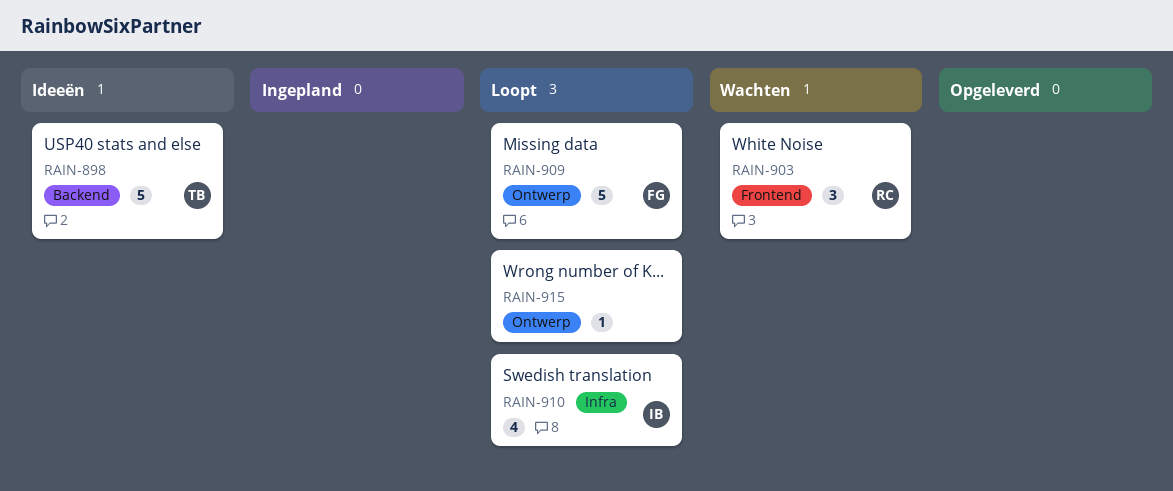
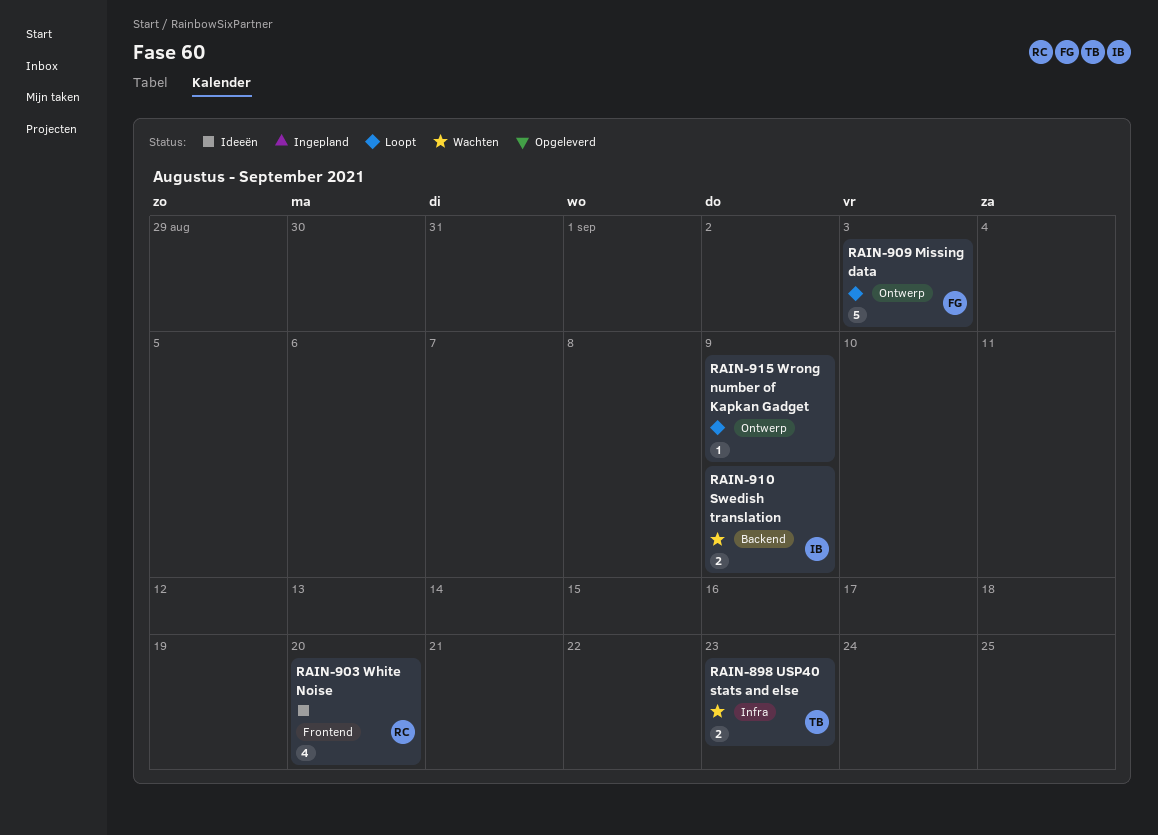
RAIN-898, status: Ideeën -> Wachten
RAIN-898, label: Backend -> Infra
RAIN-898, estimate: 5 -> 2
RAIN-903, status: Wachten -> Ideeën
RAIN-903, estimate: 3 -> 4
RAIN-910, status: Loopt -> Wachten
RAIN-910, label: Infra -> Backend
RAIN-910, estimate: 4 -> 2

